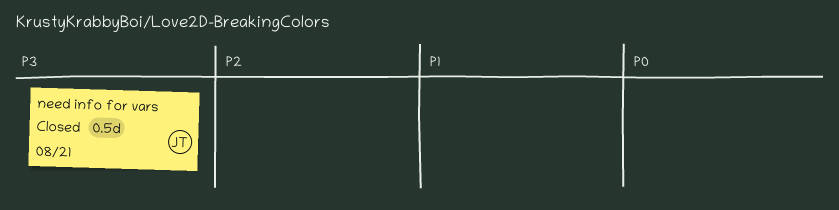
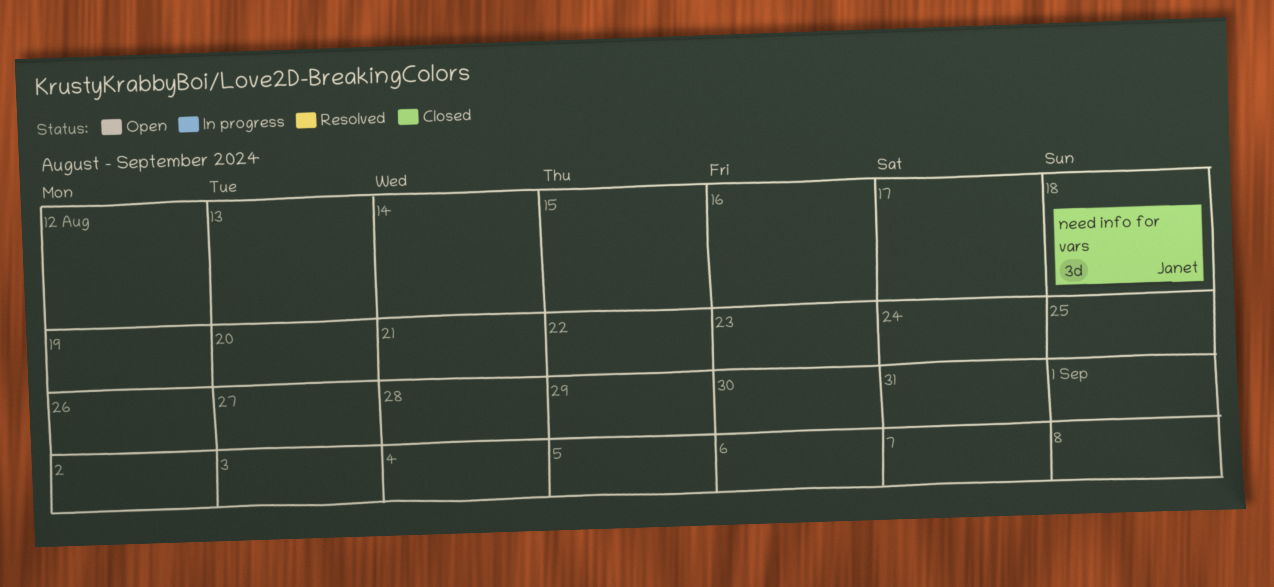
need info for vars, estimate: 0.5d -> 3d
need info for vars, due: Aug 21 -> Aug 18

